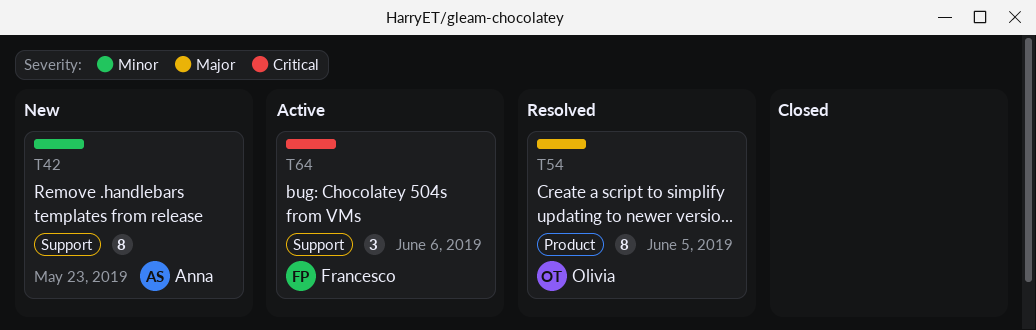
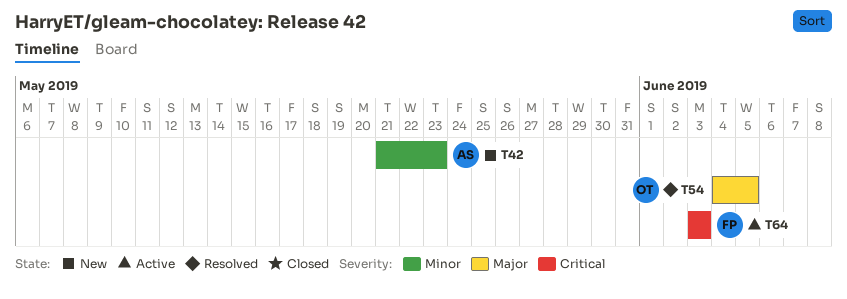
T64, due: Jun 6 -> Jun 3

